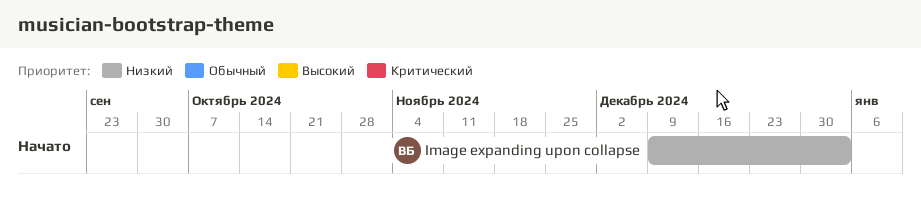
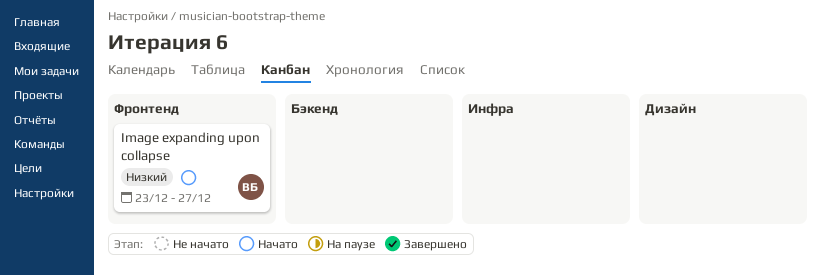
Image expanding upon collapse, start: Dec 9 -> Dec 23
Image expanding upon collapse, due: Jan 3 -> Dec 27

